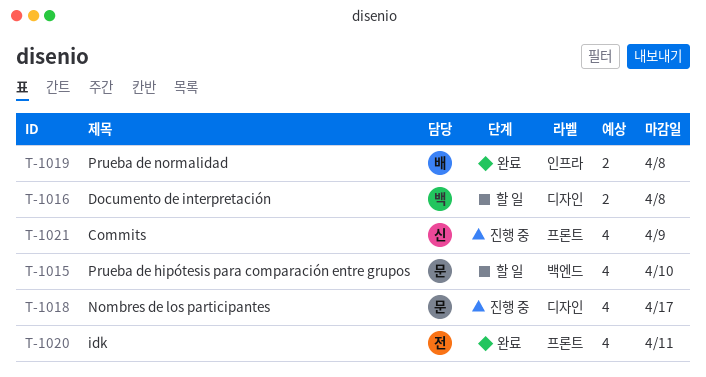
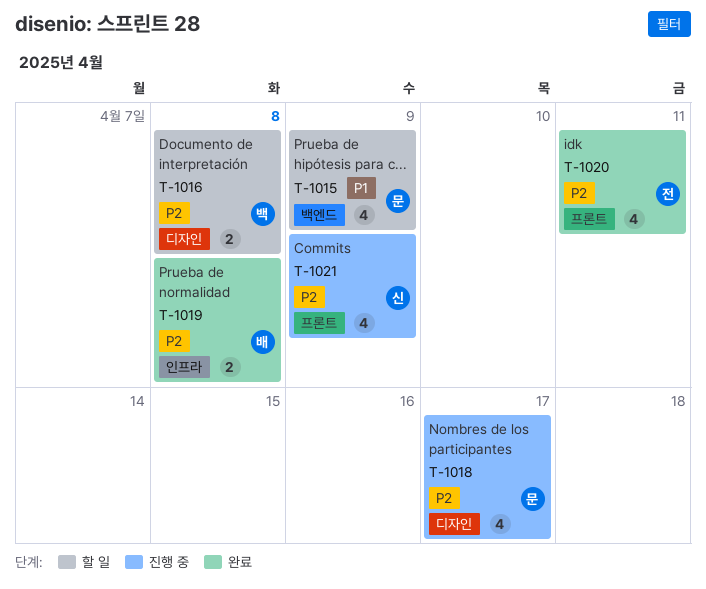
T-1015, due: Apr 10 -> Apr 9

